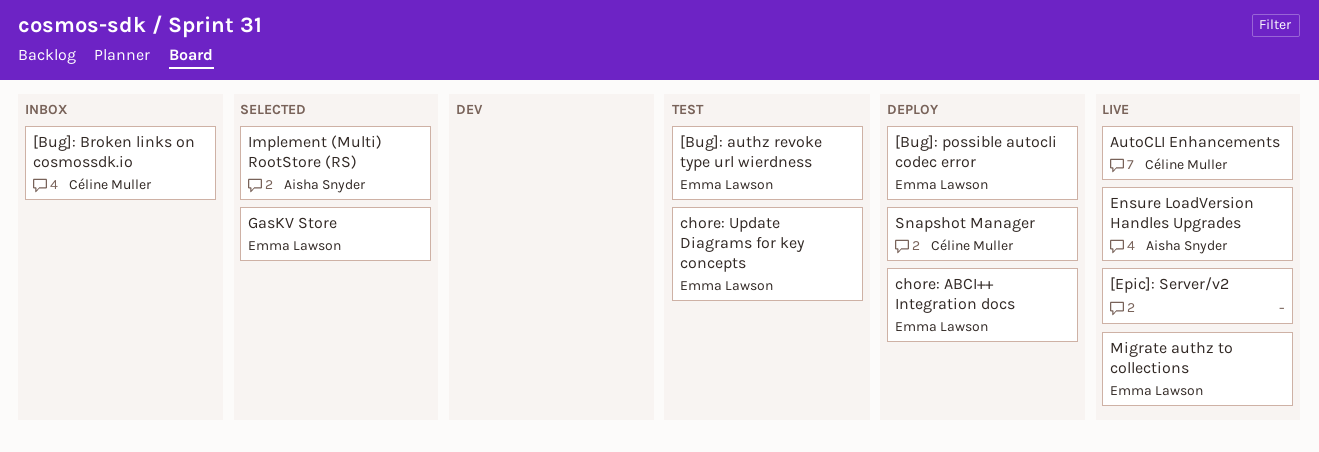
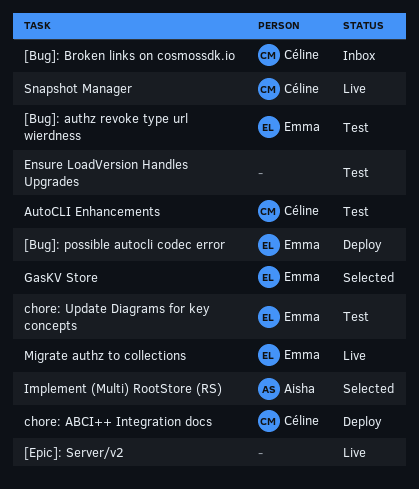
AutoCLI Enhancements, status: Live -> Test
chore: ABCI++ Integration docs, owner: Emma Lawson -> Céline Muller
Ensure LoadVersion Handles Upgrades, status: Live -> Test
Ensure LoadVersion Handles Upgrades, owner: Aisha Snyder -> none
Snapshot Manager, status: Deploy -> Live

